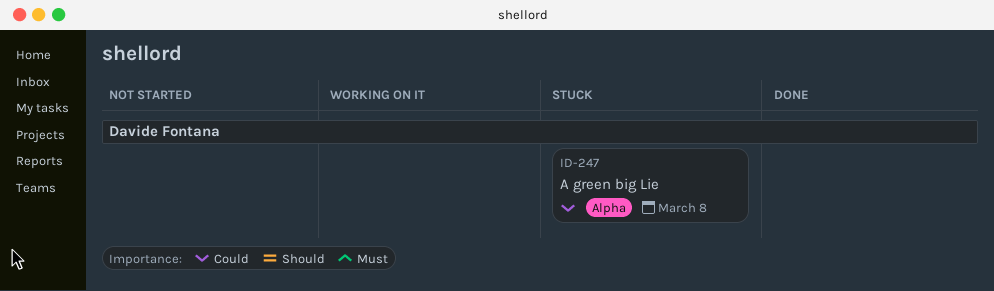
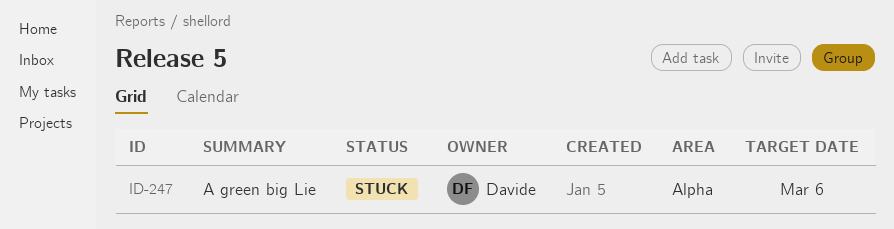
ID-247, due: Mar 8 -> Mar 6

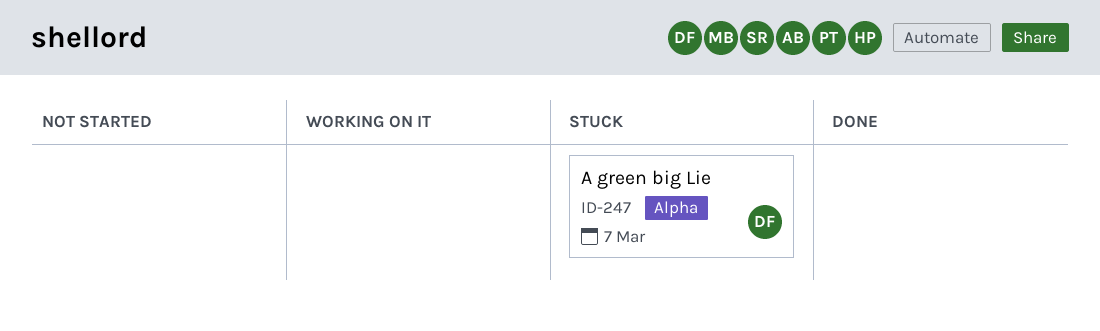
ID-247, due: Mar 6 -> Mar 7

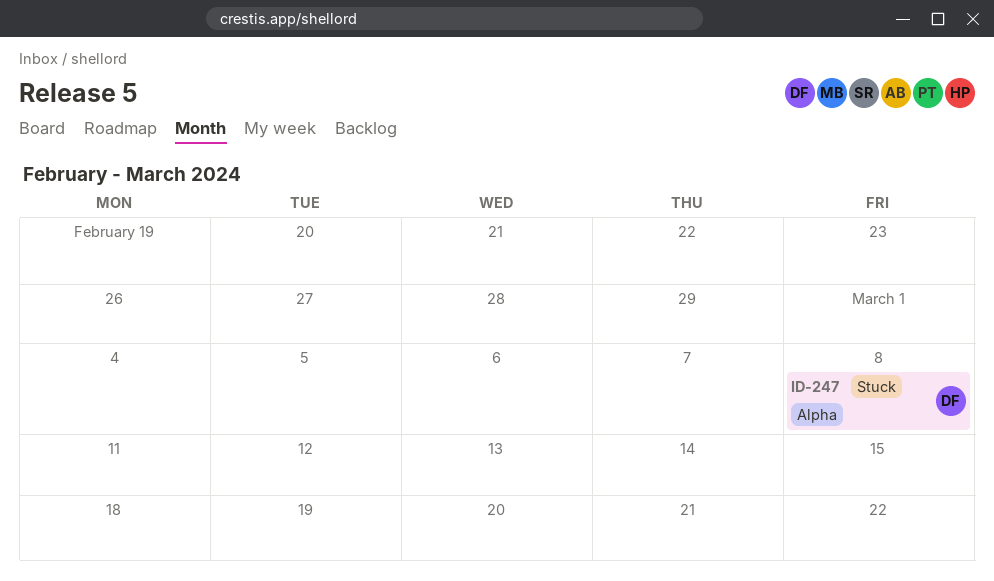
ID-247, due: Mar 7 -> Mar 8

